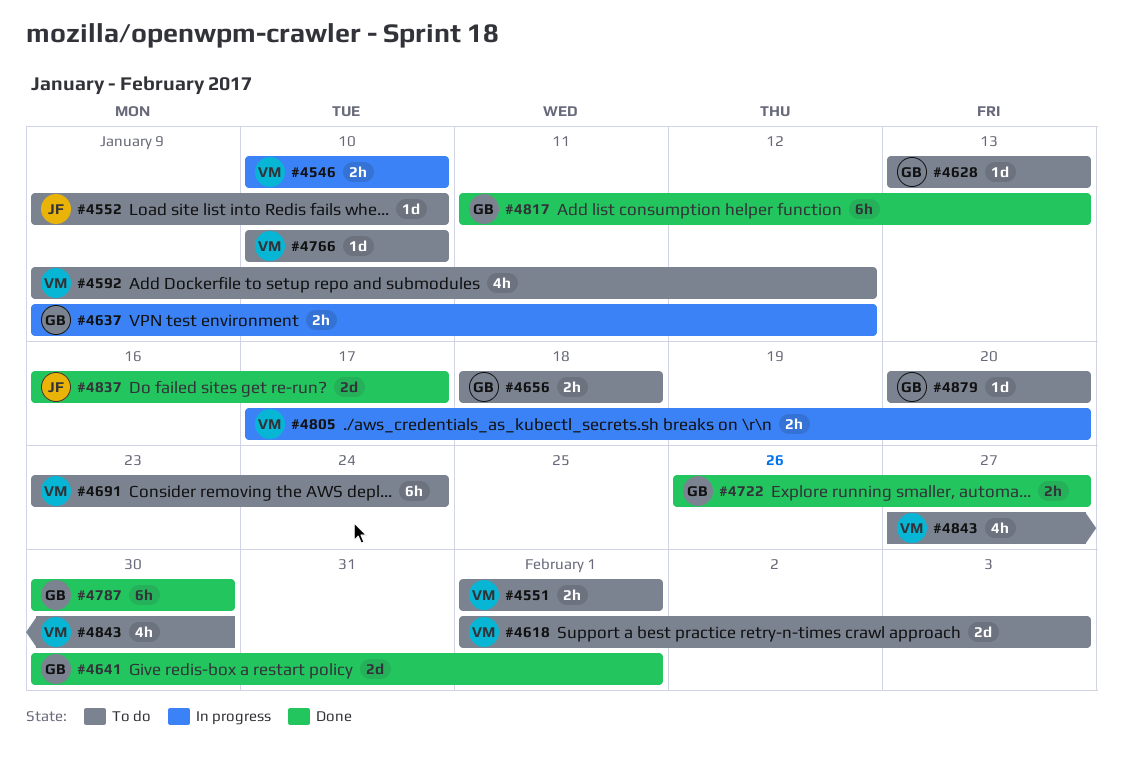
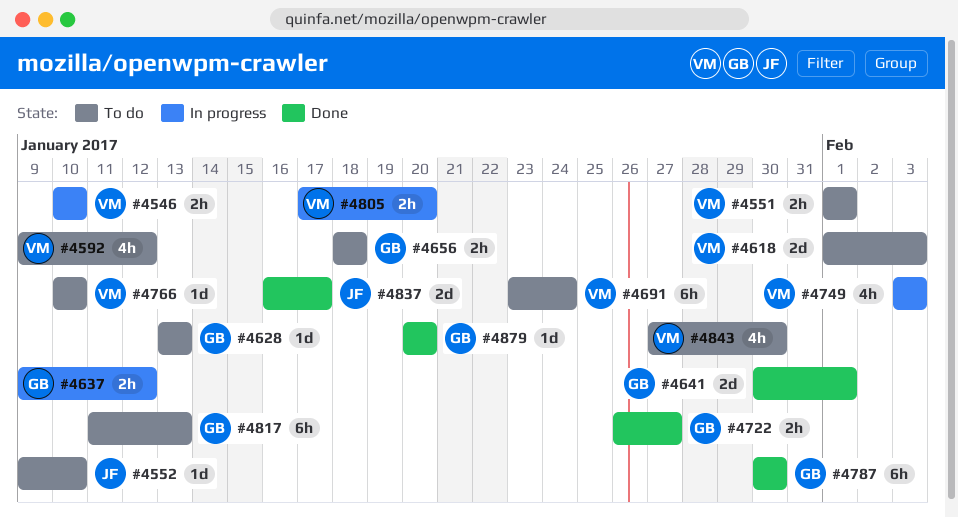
#4749: none -> present
#4817, status: Done -> To do
#4879, status: To do -> Done

